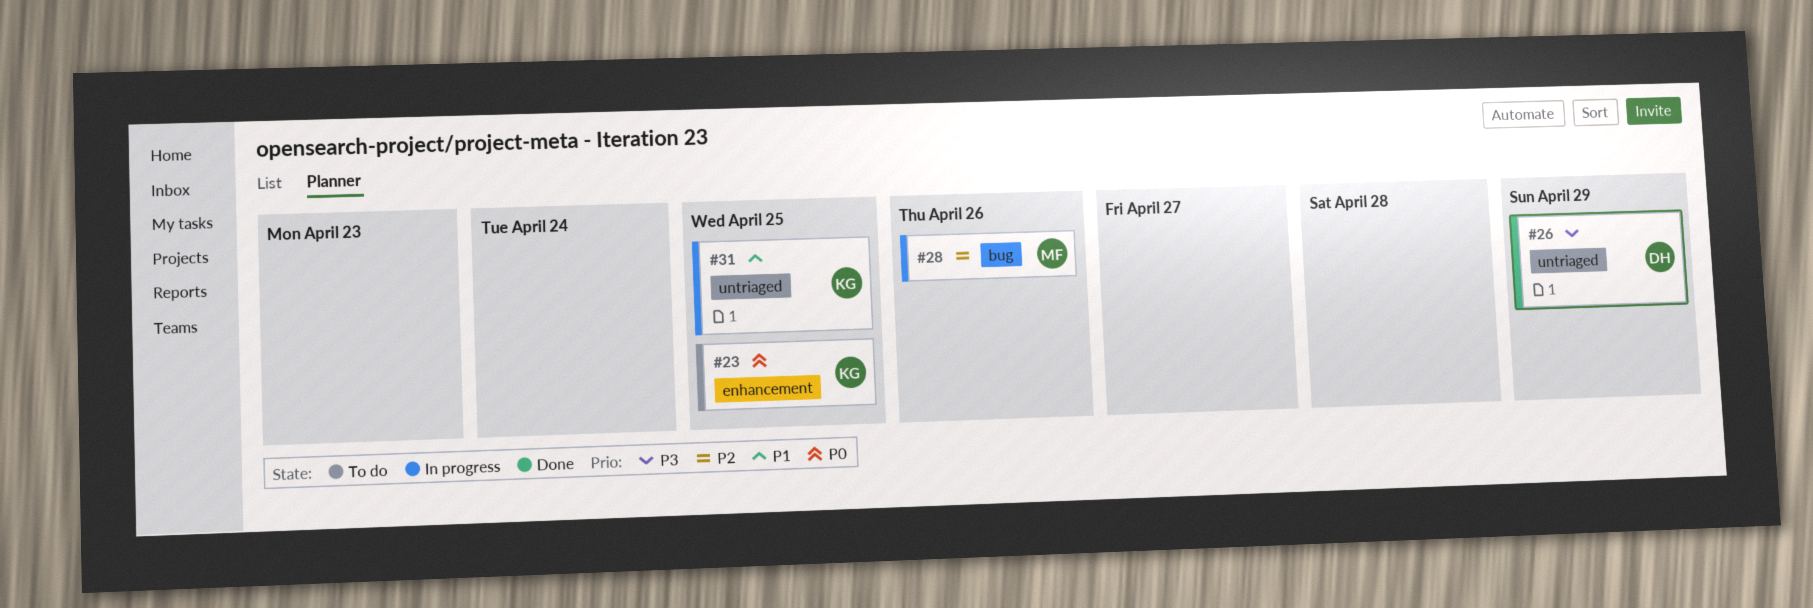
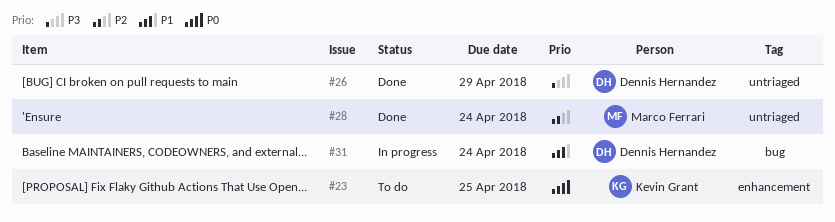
#28, status: In progress -> Done
#28, label: bug -> untriaged
#28, due: Apr 26 -> Apr 24
#31, owner: Kevin Grant -> Dennis Hernandez
#31, label: untriaged -> bug
#31, due: Apr 25 -> Apr 24

